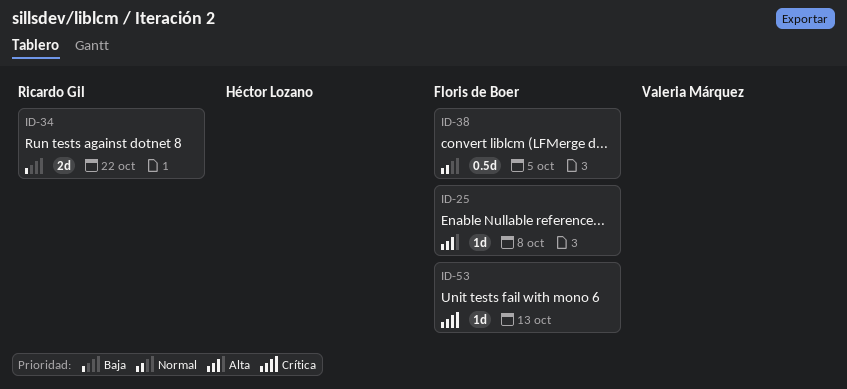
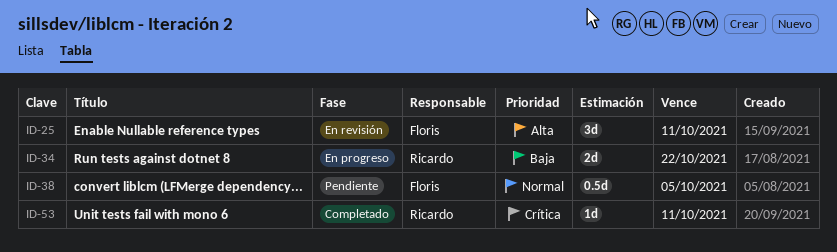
ID-25, estimate: 1d -> 3d
ID-25, due: Oct 8 -> Oct 11
ID-53, owner: Floris de Boer -> Ricardo Gil
ID-53, due: Oct 13 -> Oct 11

